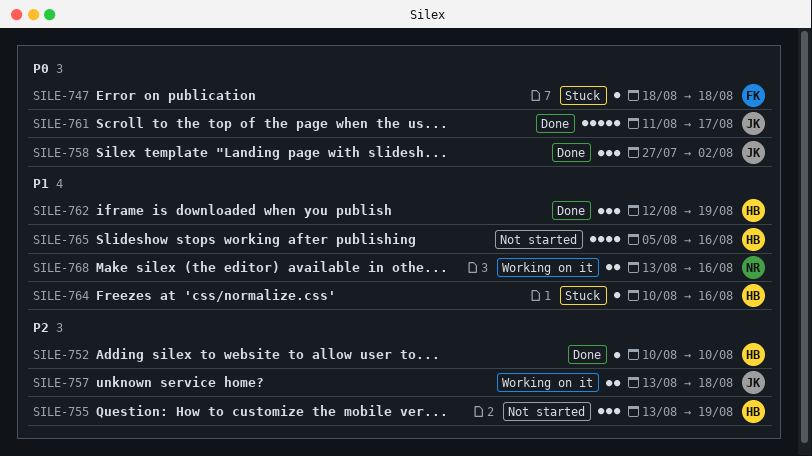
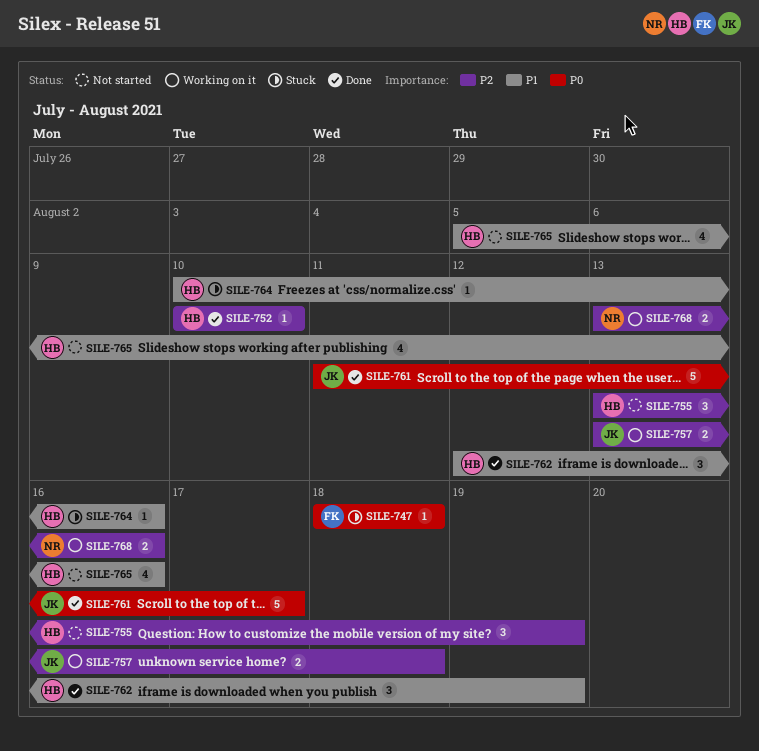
SILE-758: present -> none
SILE-768, priority: P1 -> P2

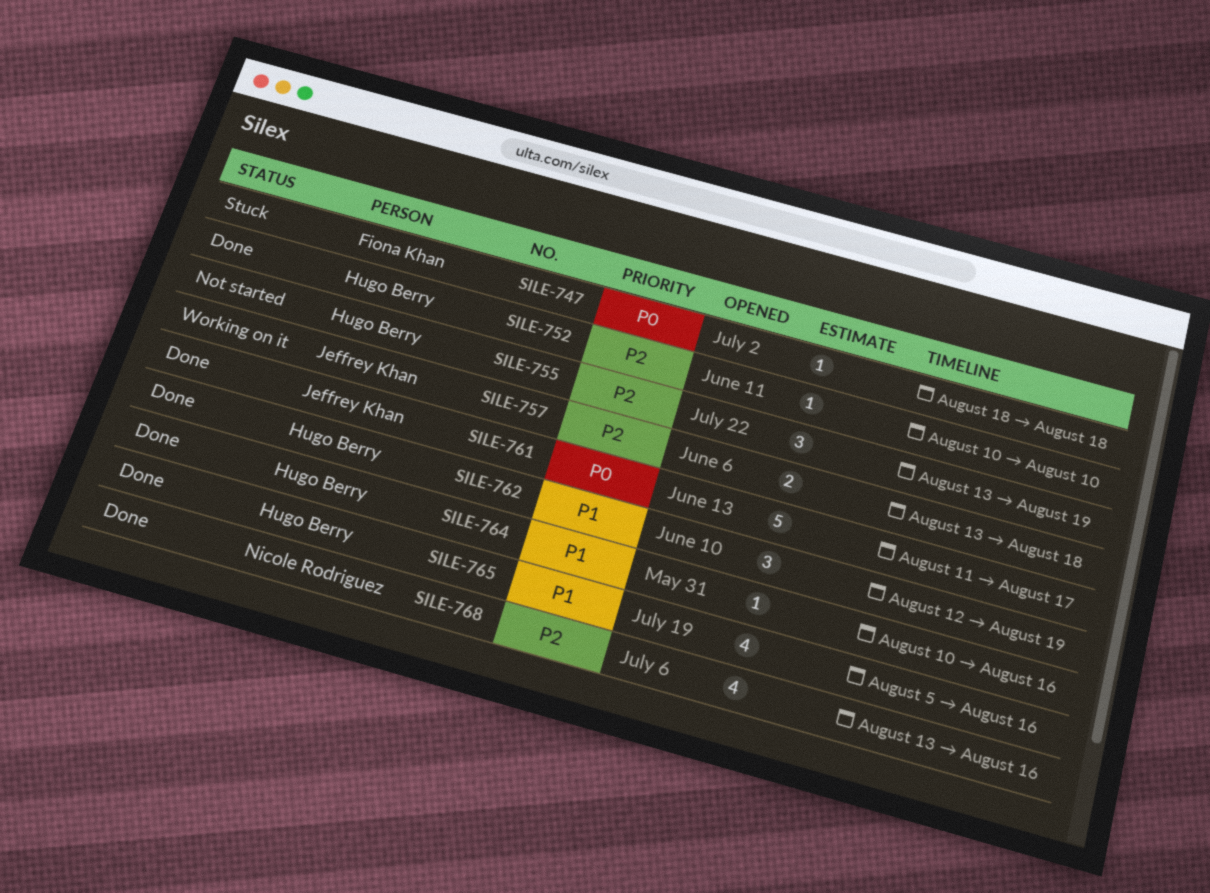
SILE-764, status: Stuck -> Done
SILE-765, status: Not started -> Done
SILE-768, status: Working on it -> Done
SILE-768, estimate: 2 -> 4

